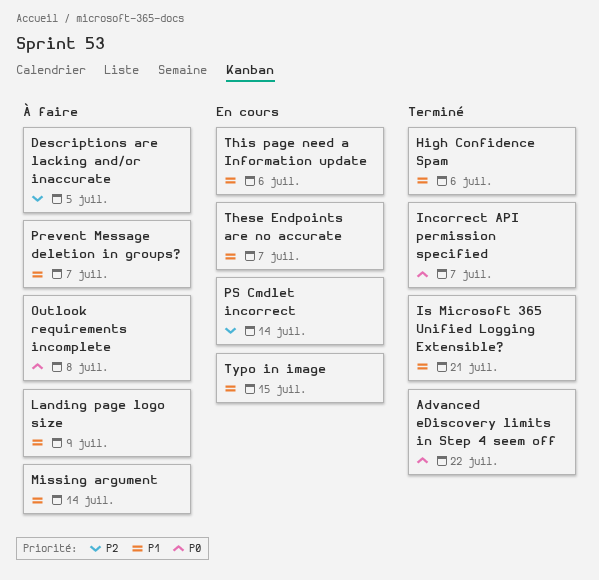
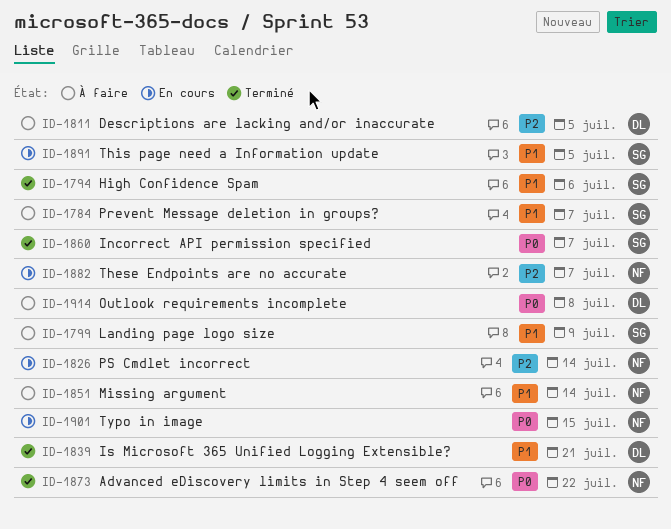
These Endpoints are no accurate, priority: P1 -> P2
This page need a Information update, due: Jul 6 -> Jul 5
Typo in image, priority: P1 -> P0

